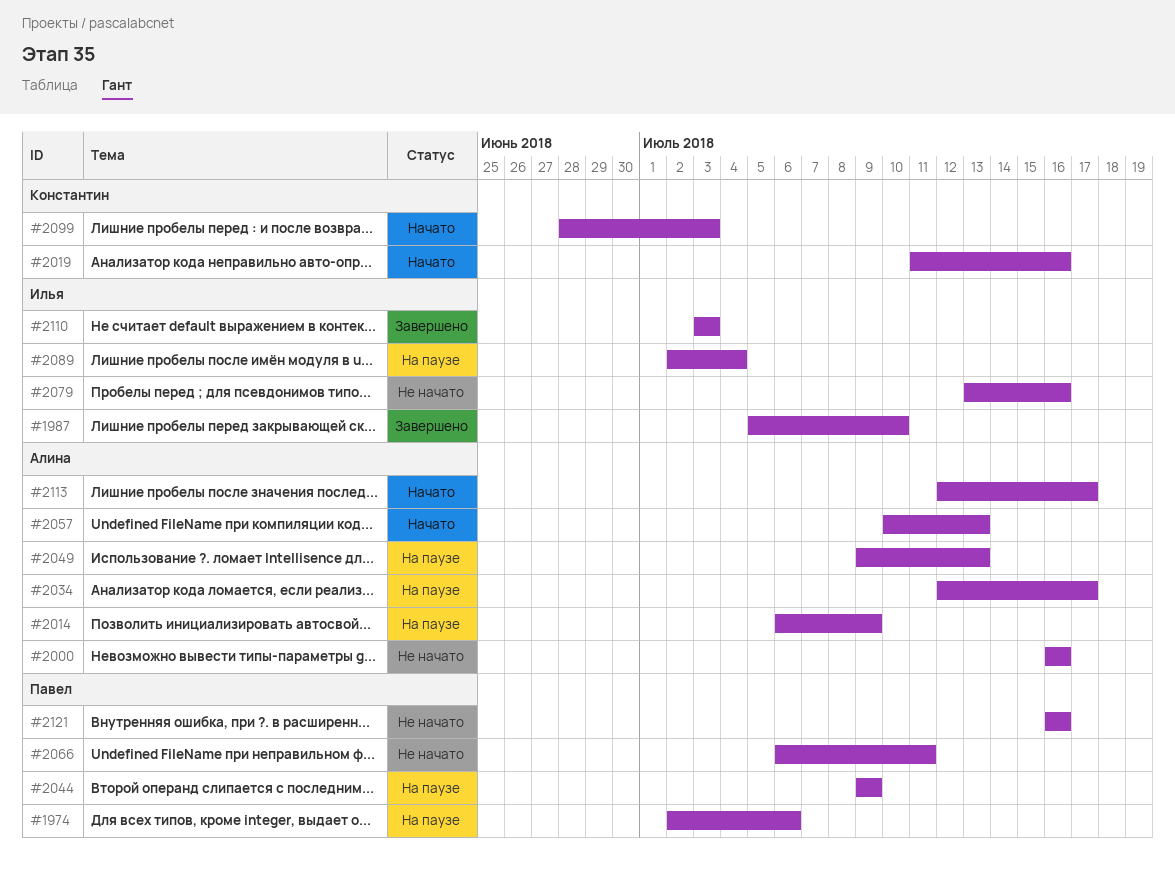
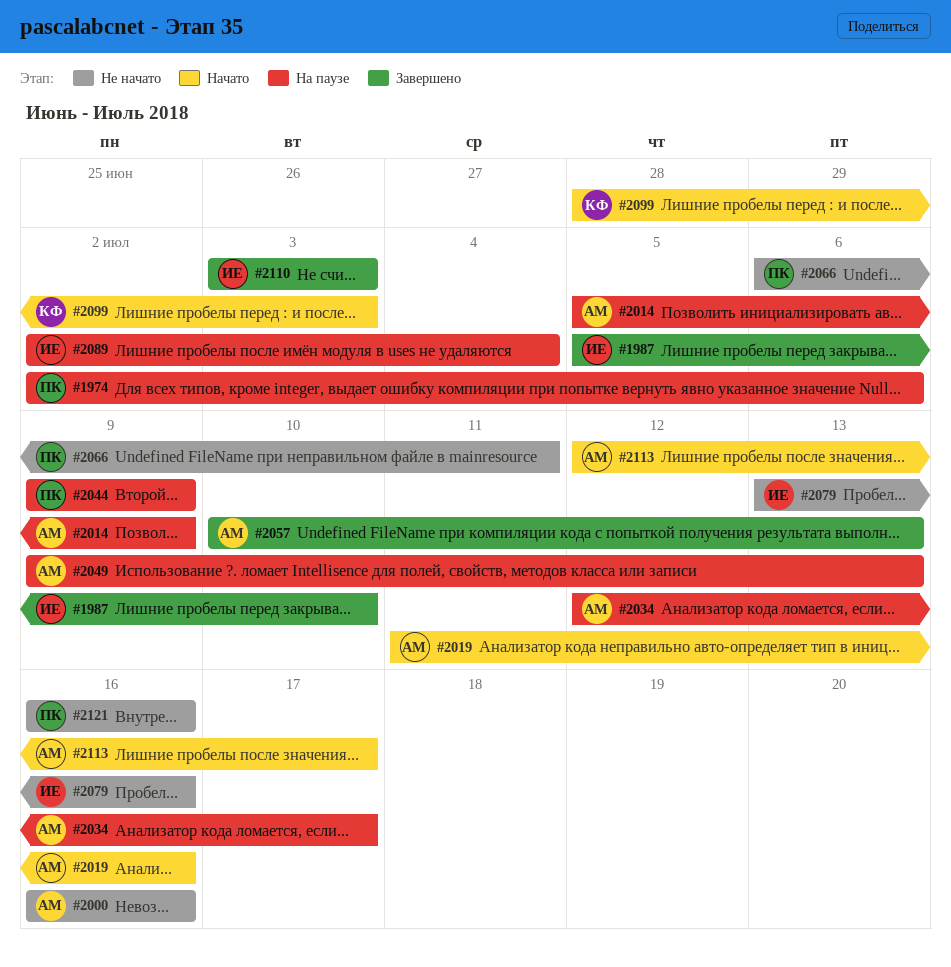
#2014, start: Jul 6 -> Jul 5
#2019, owner: Константин -> Алина
#2057, status: Начато -> Завершено

